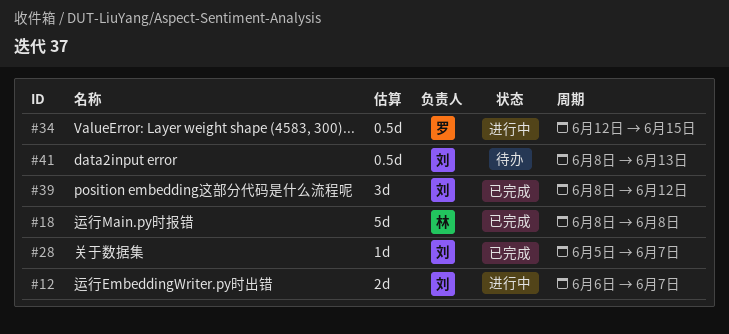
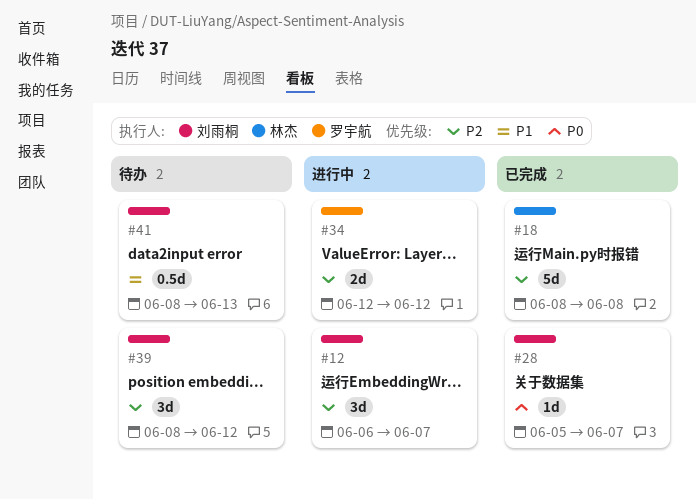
#12, estimate: 2d -> 3d
#34, estimate: 0.5d -> 2d
#34, due: Jun 15 -> Jun 12
#39, status: 已完成 -> 待办

